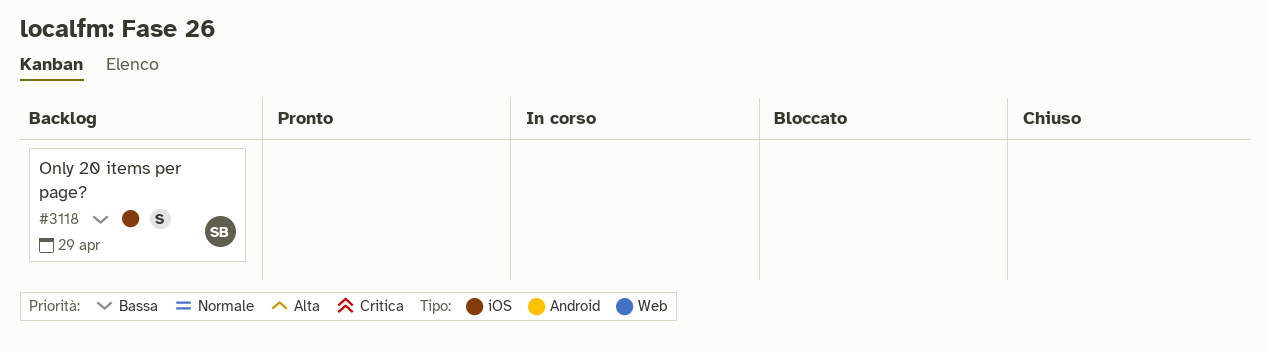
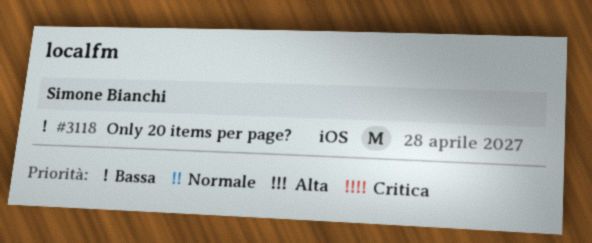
#3118, estimate: S -> M
#3118, due: Apr 29 -> Apr 28

